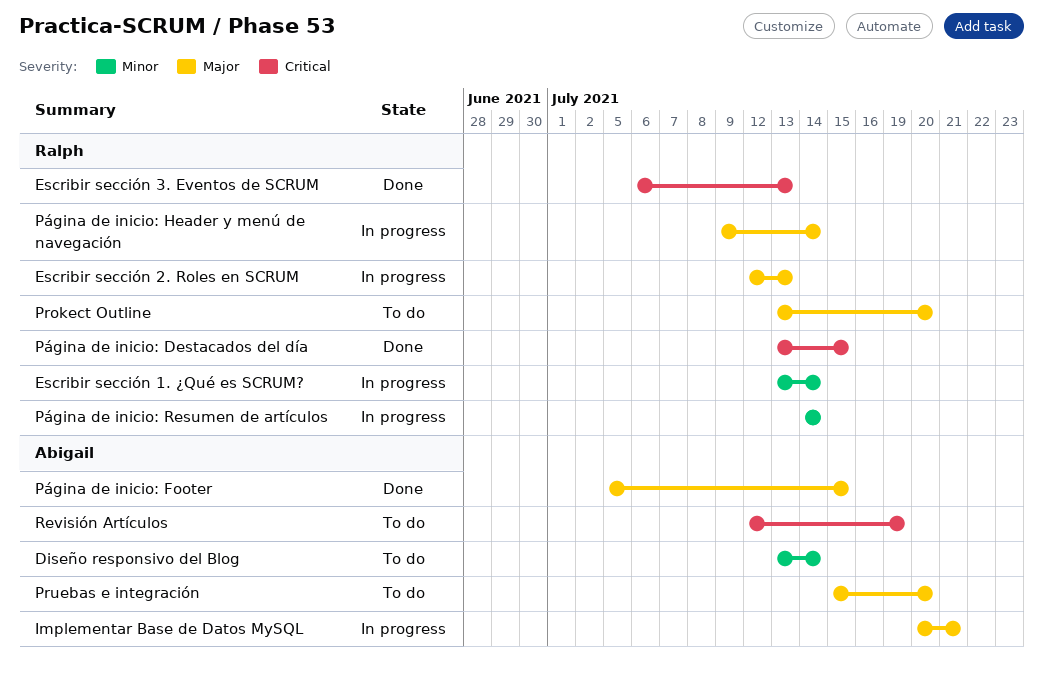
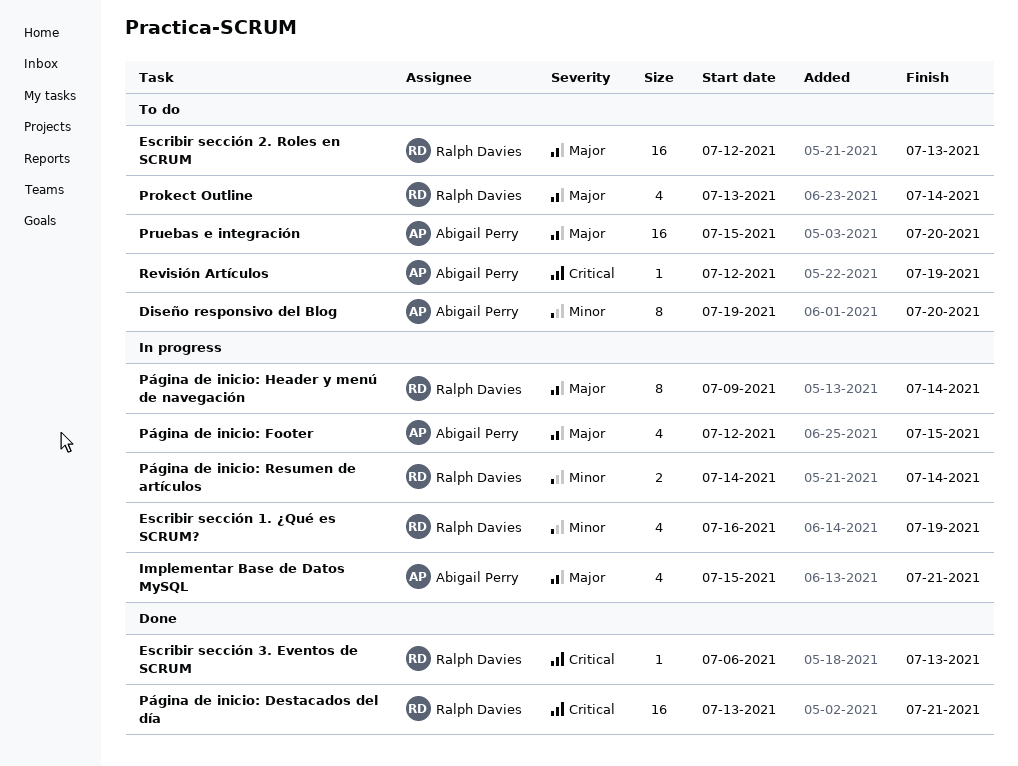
Diseño responsivo del Blog, start: Jul 13 -> Jul 19
Diseño responsivo del Blog, due: Jul 14 -> Jul 20
Escribir sección 1. ¿Qué es SCRUM?, start: Jul 13 -> Jul 16
Escribir sección 1. ¿Qué es SCRUM?, due: Jul 14 -> Jul 19
Escribir sección 2. Roles en SCRUM, status: In progress -> To do
Implementar Base de Datos MySQL, start: Jul 20 -> Jul 15
Prokect Outline, due: Jul 20 -> Jul 14
Página de inicio: Destacados del día, due: Jul 15 -> Jul 21
Página de inicio: Footer, status: Done -> In progress
Página de inicio: Footer, start: Jul 5 -> Jul 12

